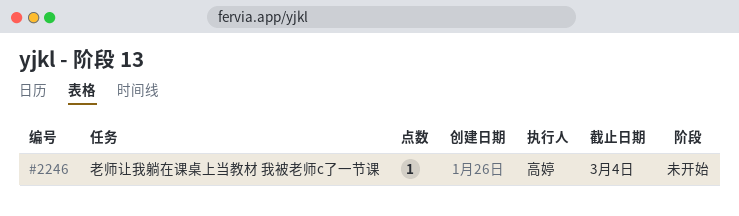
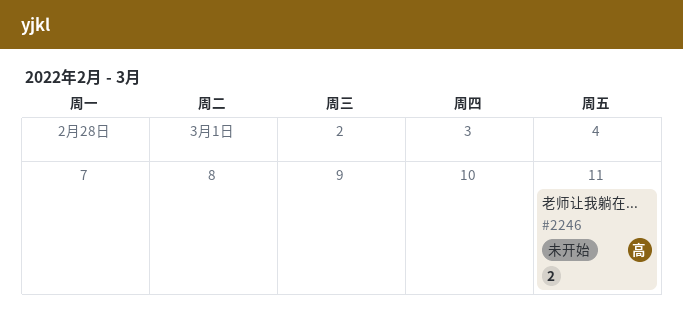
#2246, estimate: 1 -> 2
#2246, due: Mar 4 -> Mar 11

